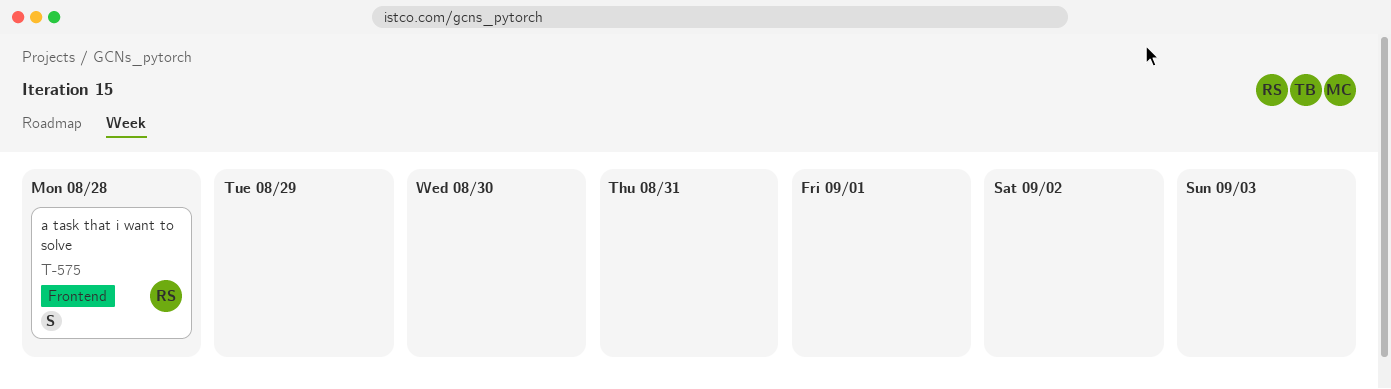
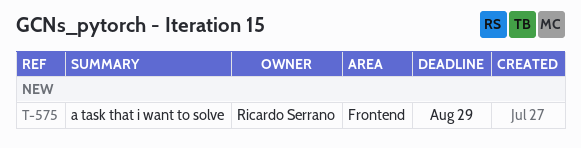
T-575, due: Aug 28 -> Aug 29

